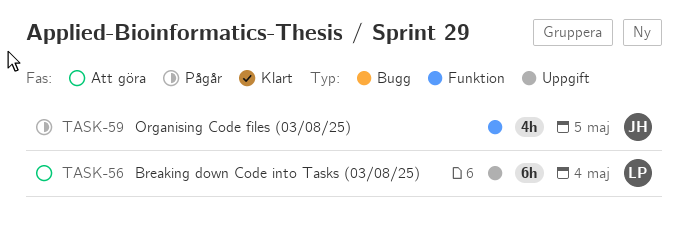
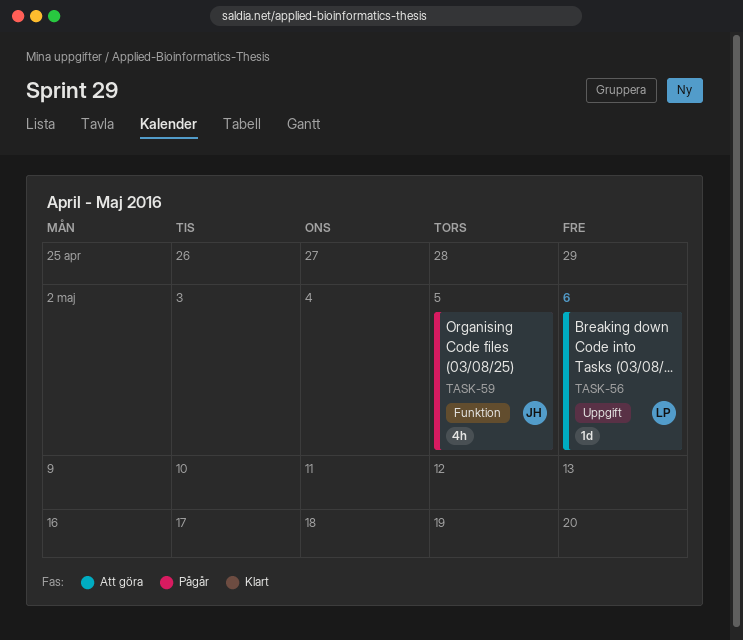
TASK-56, estimate: 6h -> 1d
TASK-56, due: May 4 -> May 6

